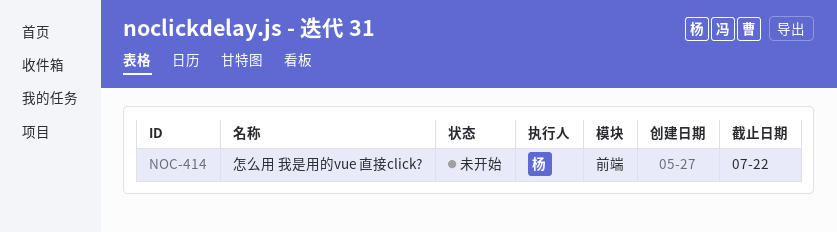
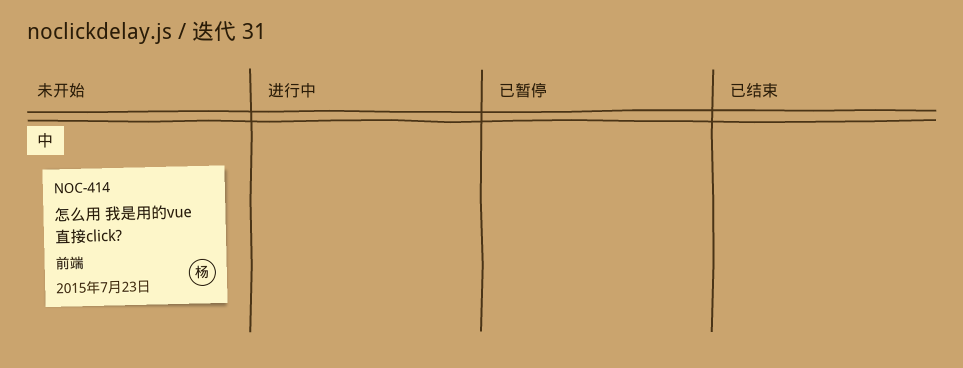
NOC-414, due: Jul 22 -> Jul 23

